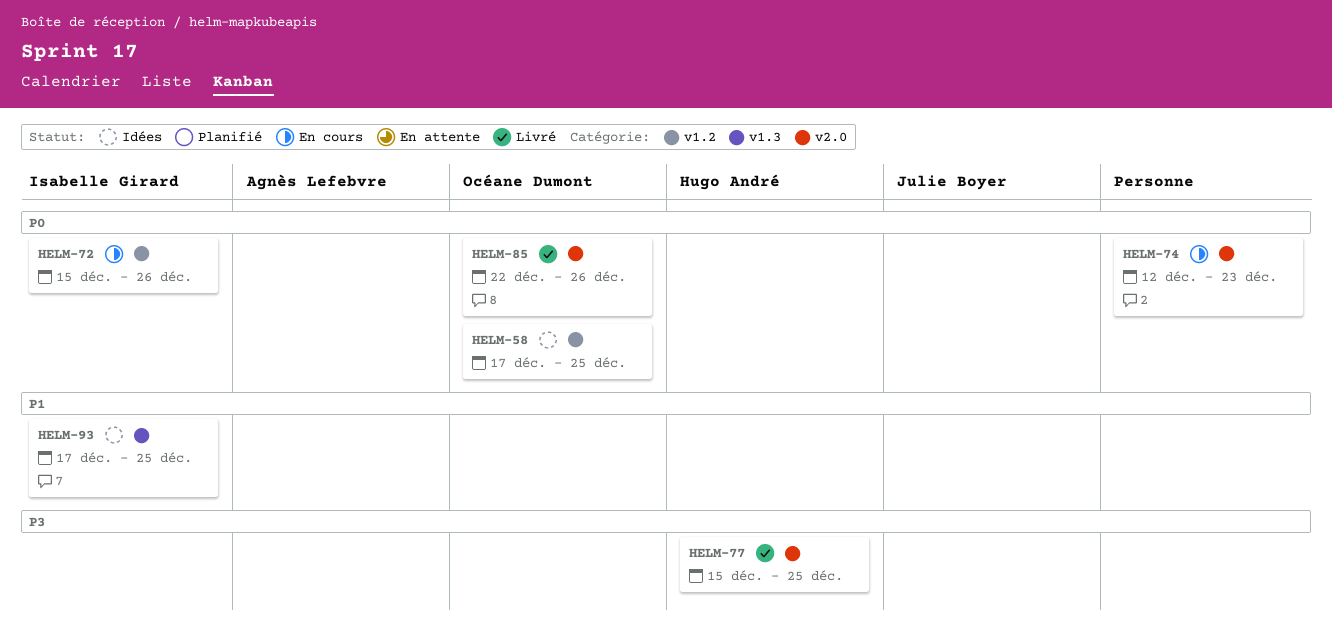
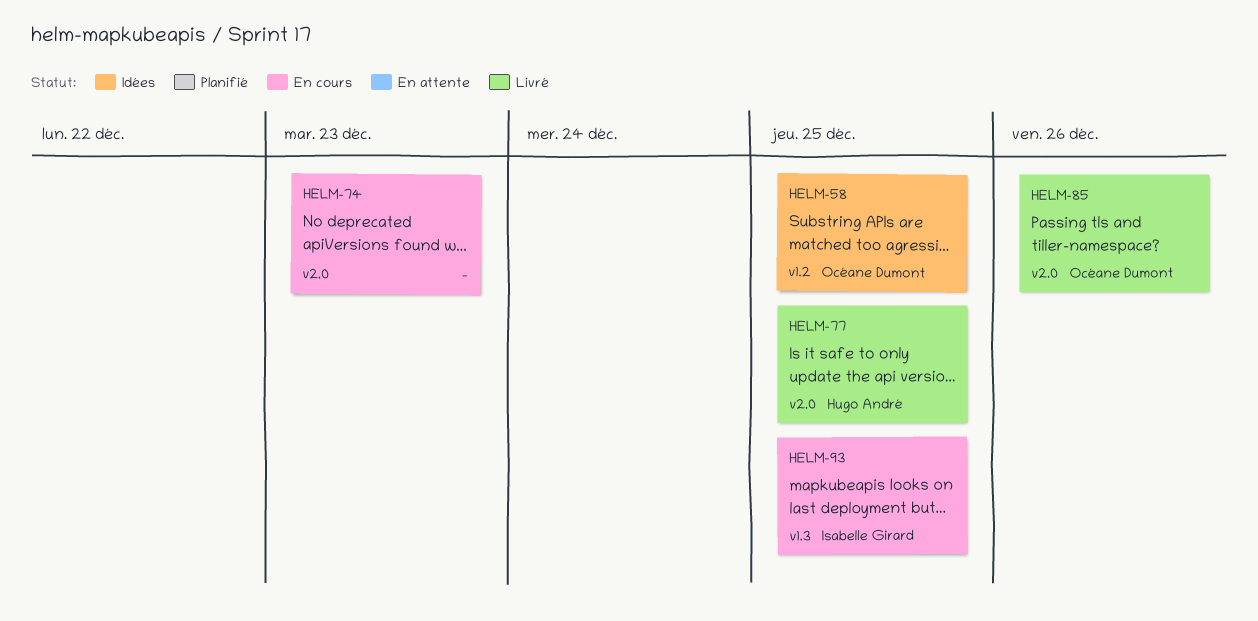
HELM-72: present -> none
HELM-93, status: Idées -> En cours

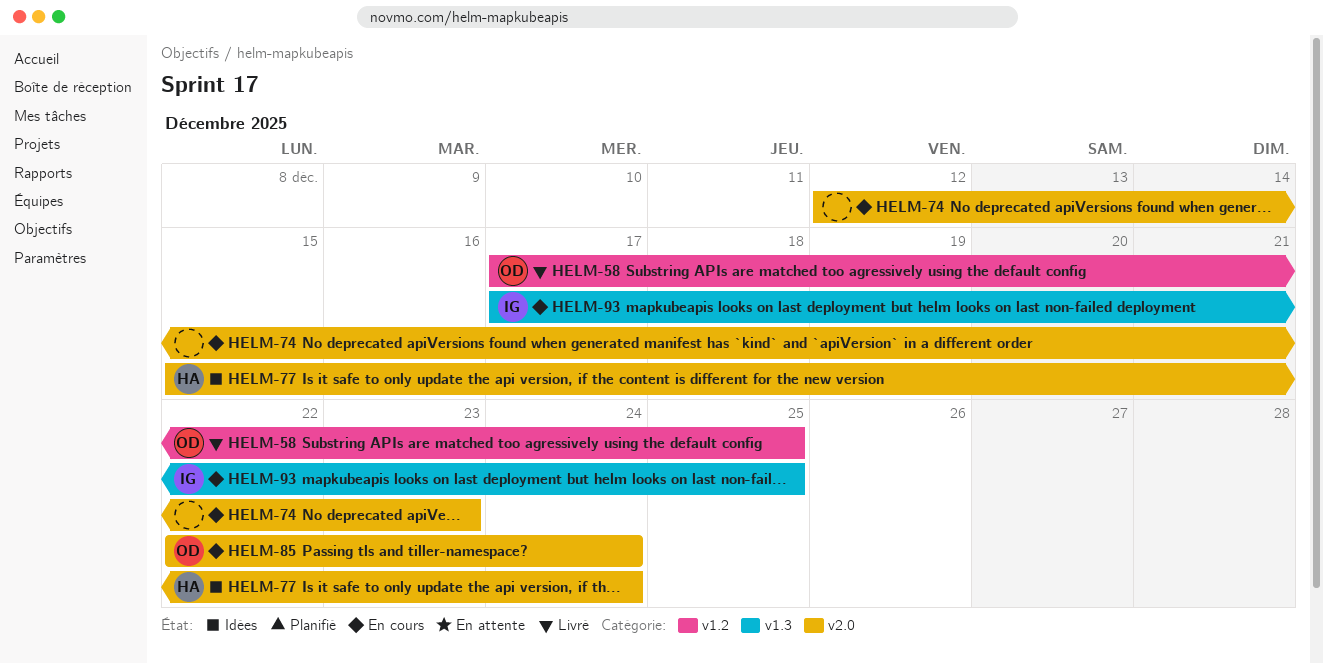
HELM-58, status: Idées -> Livré
HELM-77, status: Livré -> Idées
HELM-77, due: Dec 25 -> Dec 24
HELM-85, status: Livré -> En cours
HELM-85, due: Dec 26 -> Dec 24

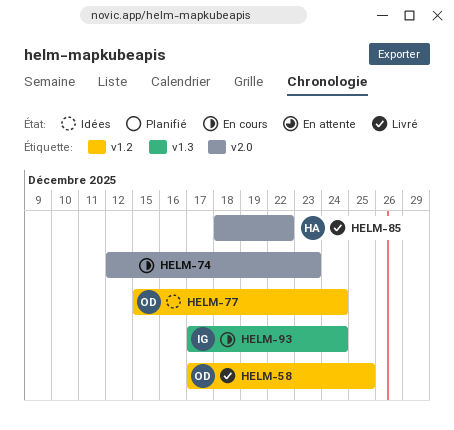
HELM-77, owner: HA -> OD
HELM-77, label: v2.0 -> v1.2
HELM-85, status: En cours -> Livré
HELM-85, owner: OD -> HA
HELM-85, start: Dec 22 -> Dec 18
HELM-85, due: Dec 24 -> Dec 22
HELM-93, due: Dec 25 -> Dec 24

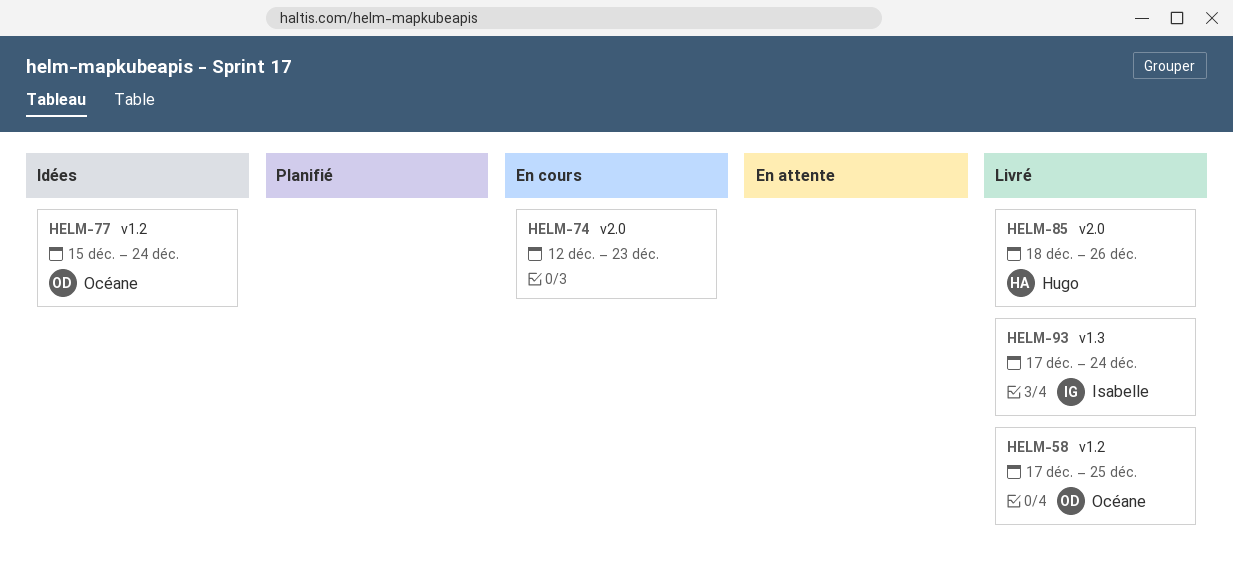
HELM-85, due: Dec 22 -> Dec 26
HELM-93, status: En cours -> Livré

